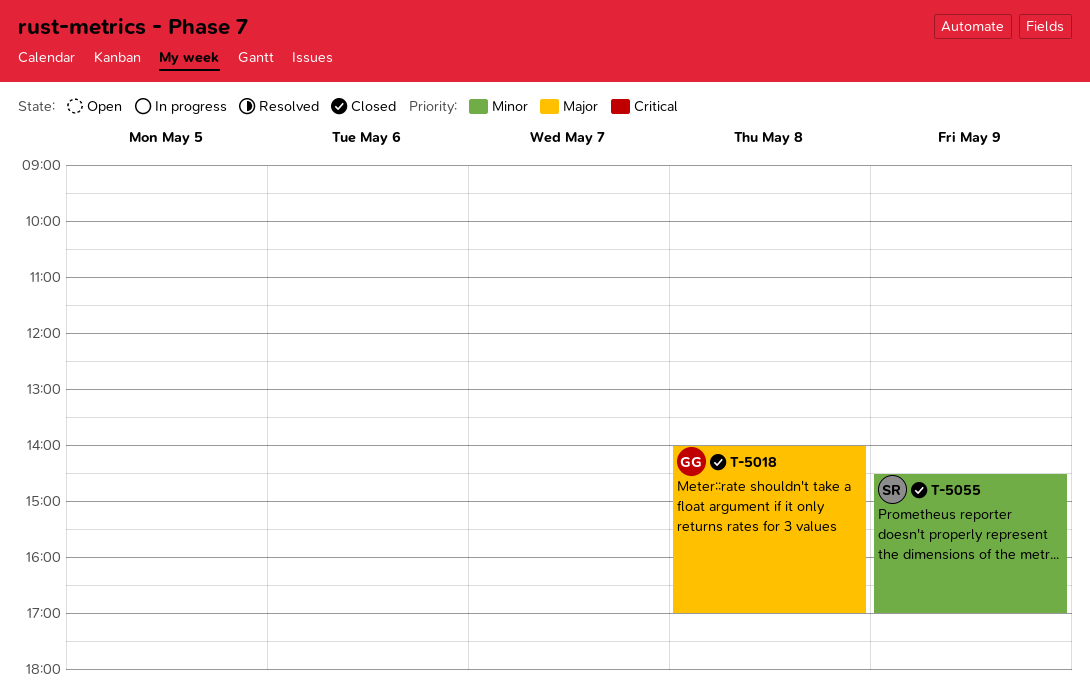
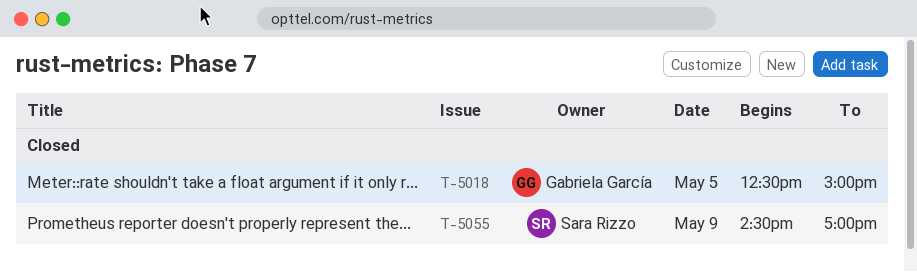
T-5018, day: May 8 -> May 5
T-5018, begins: 14:00 -> 12:30
T-5018, ends: 17:00 -> 15:00

